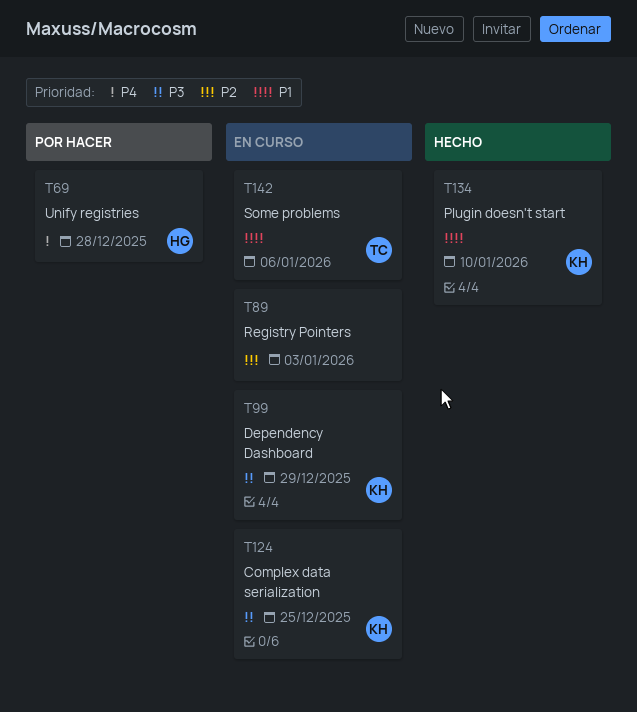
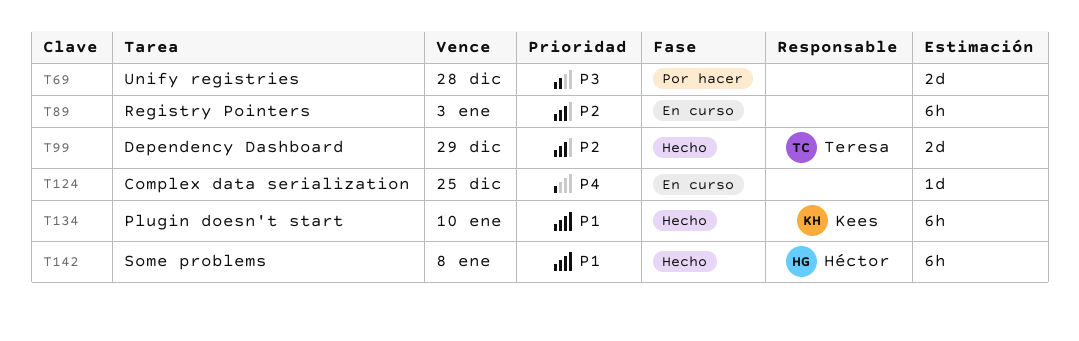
T69, owner: Héctor -> none
T69, priority: P4 -> P3
T99, status: En curso -> Hecho
T99, owner: Kees -> Teresa
T99, priority: P3 -> P2
T124, owner: Kees -> none
T124, priority: P3 -> P4
T142, status: En curso -> Hecho
T142, owner: Teresa -> Héctor
T142, due: Jan 6 -> Jan 8

